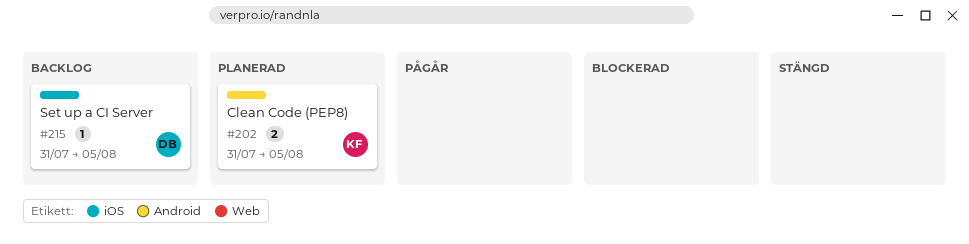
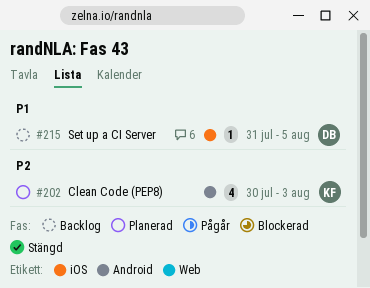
#202, estimate: 2 -> 4
#202, start: Jul 31 -> Jul 30
#202, due: Aug 5 -> Aug 3

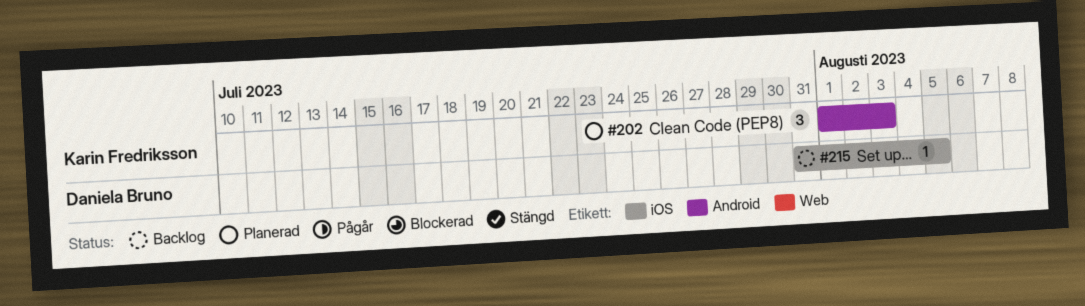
#202, estimate: 4 -> 3
#202, start: Jul 30 -> Aug 1

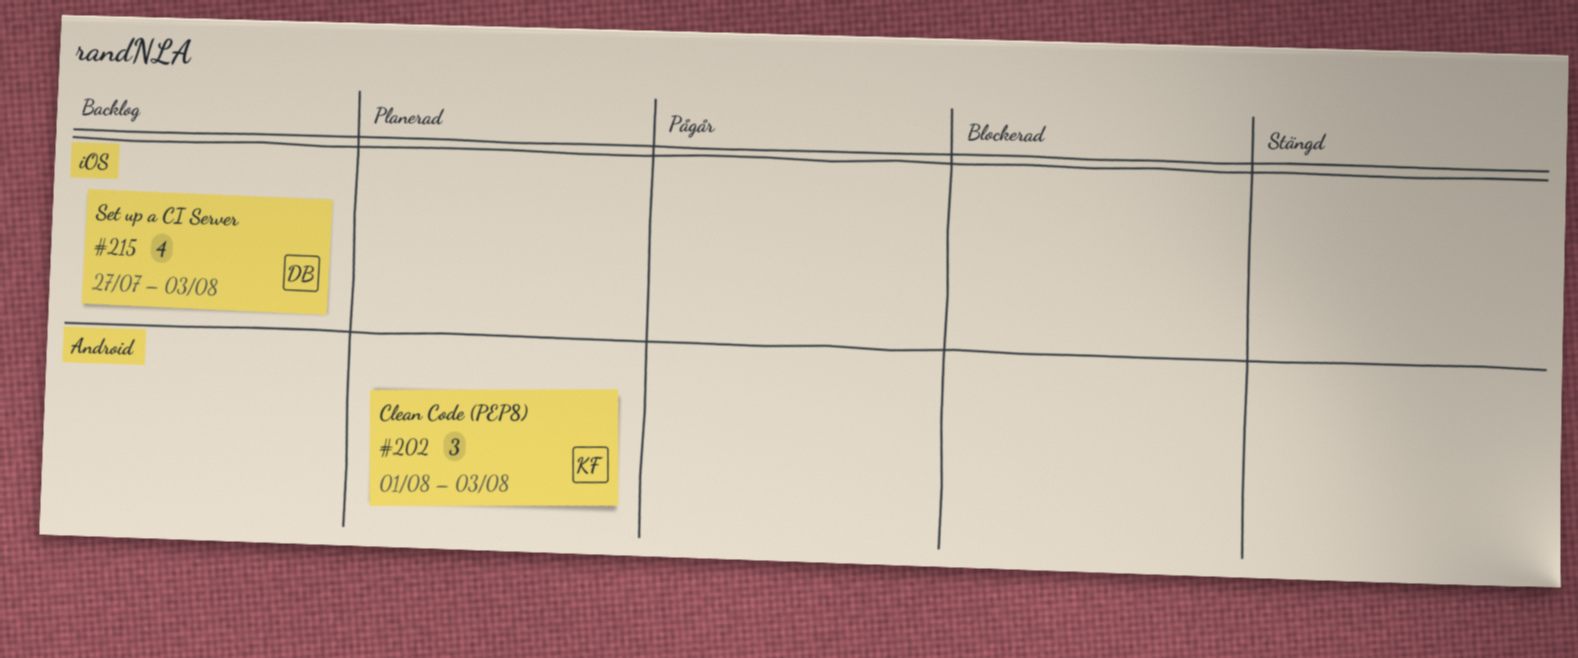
#215, estimate: 1 -> 4
#215, start: Jul 31 -> Jul 27
#215, due: Aug 5 -> Aug 3

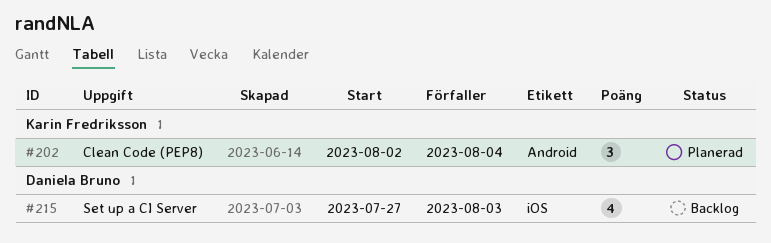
#202, start: Aug 1 -> Aug 2
#202, due: Aug 3 -> Aug 4

